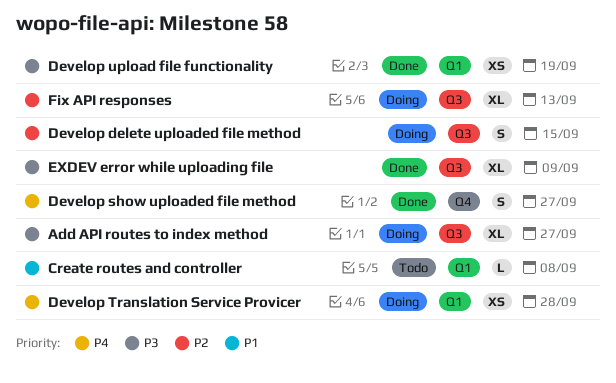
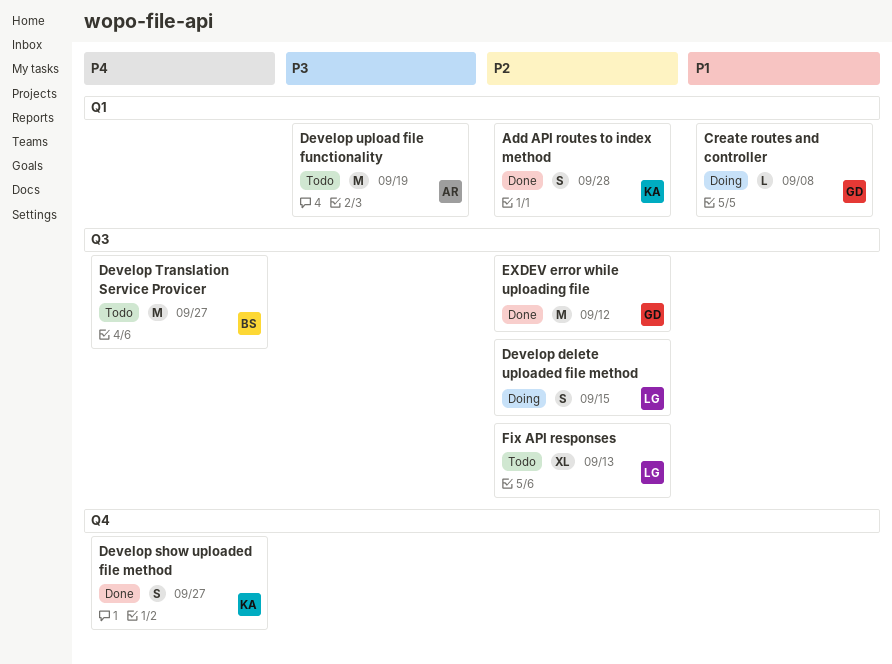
Add API routes to index method, status: Doing -> Done
Add API routes to index method, priority: P3 -> P2
Add API routes to index method, label: Q3 -> Q1
Add API routes to index method, estimate: XL -> S
Add API routes to index method, due: Sep 27 -> Sep 28
Create routes and controller, status: Todo -> Doing
Develop Translation Service Provicer, status: Doing -> Todo
Develop Translation Service Provicer, label: Q1 -> Q3
Develop Translation Service Provicer, estimate: XS -> M
Develop Translation Service Provicer, due: Sep 28 -> Sep 27
Develop upload file functionality, status: Done -> Todo
Develop upload file functionality, estimate: XS -> M
EXDEV error while uploading file, priority: P3 -> P2
EXDEV error while uploading file, estimate: XL -> M
EXDEV error while uploading file, due: Sep 9 -> Sep 12
Fix API responses, status: Doing -> Todo

